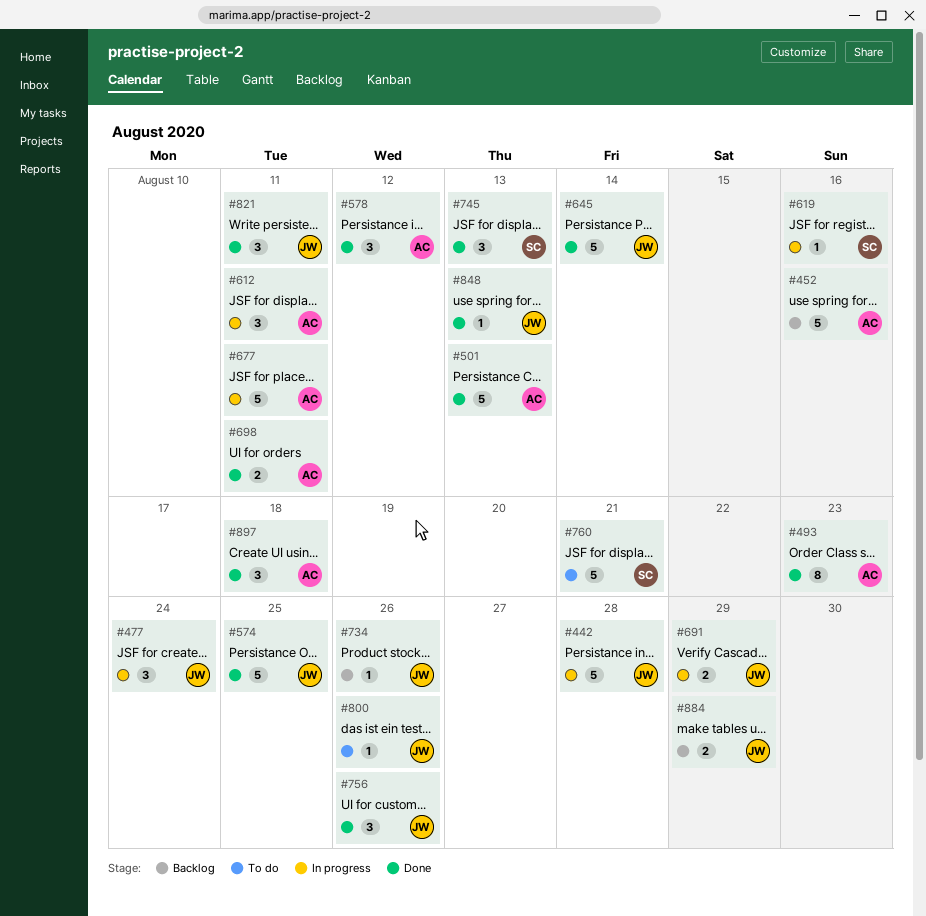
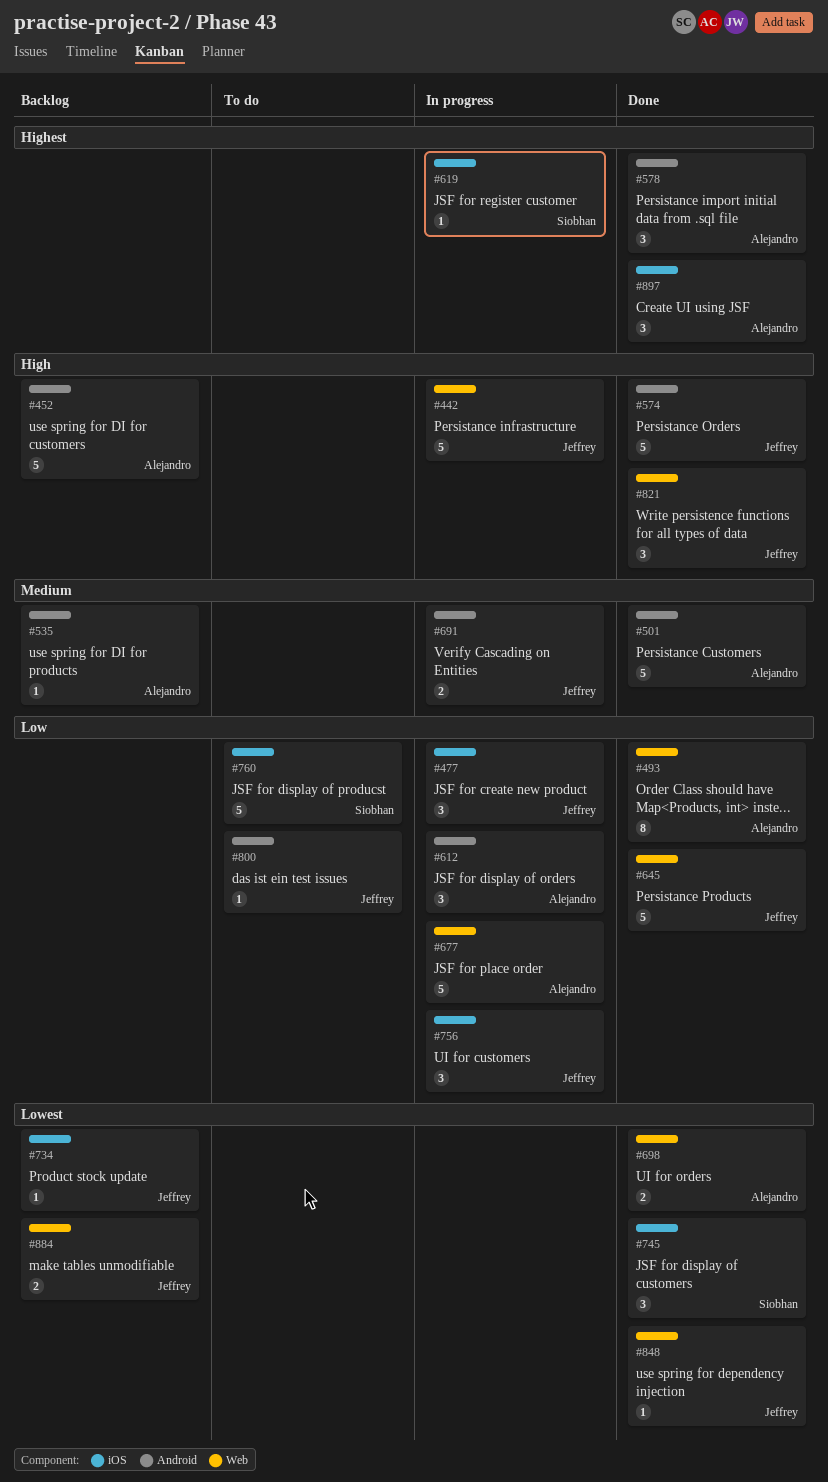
#535: none -> present
#756, status: Done -> In progress

